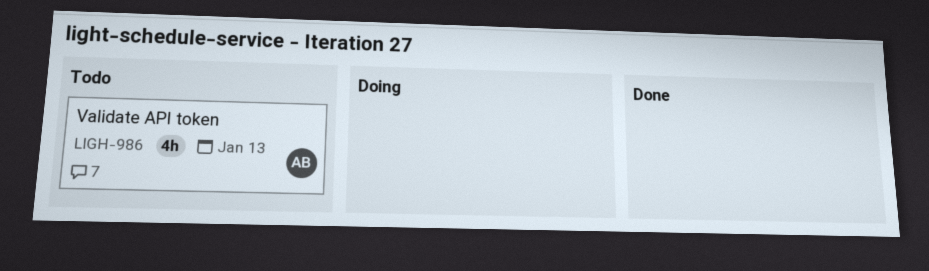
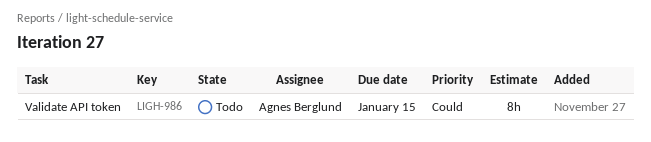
LIGH-986, estimate: 4h -> 8h
LIGH-986, due: Jan 13 -> Jan 15

